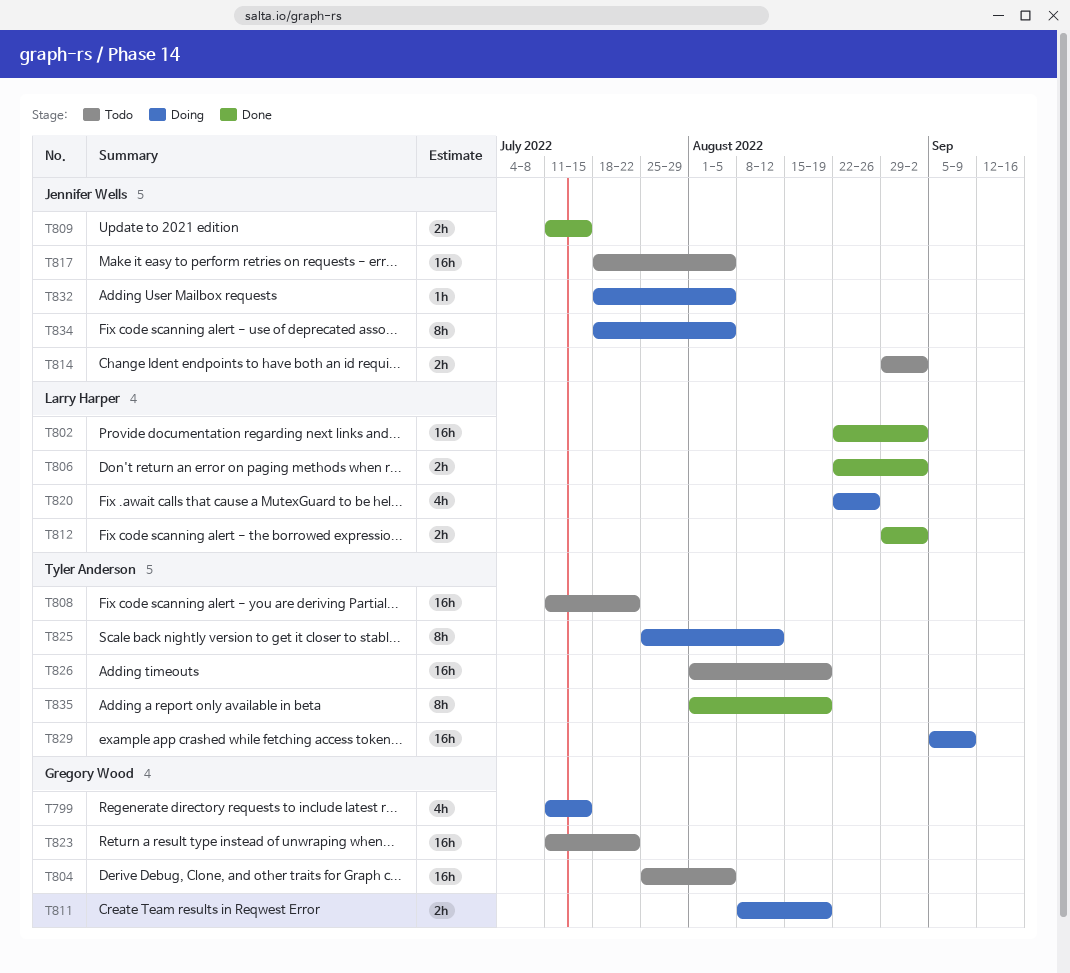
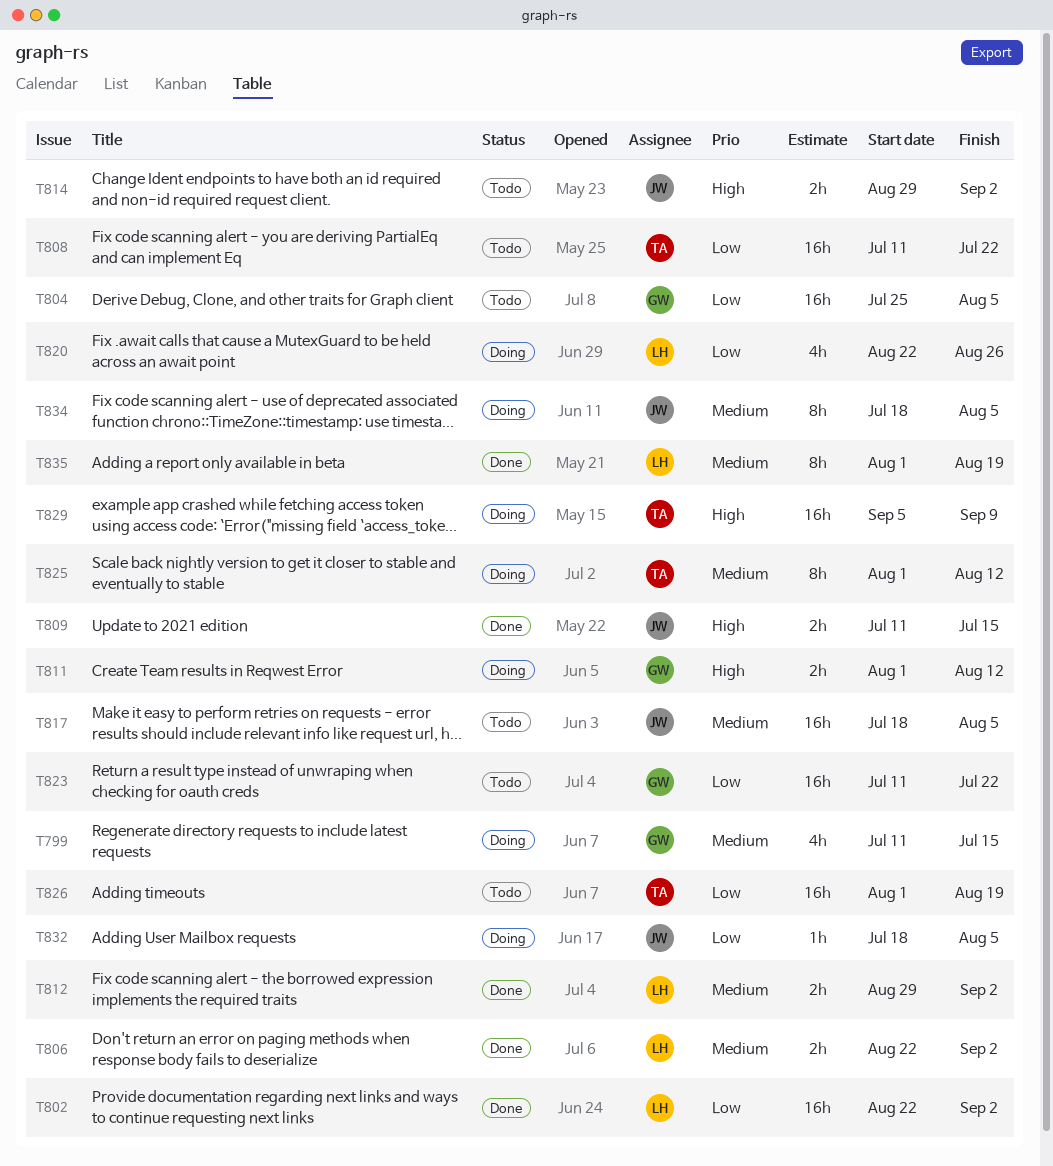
T811, start: Aug 8 -> Aug 1
T811, due: Aug 19 -> Aug 12
T825, start: Jul 25 -> Aug 1
T835, owner: Tyler Anderson -> Larry Harper

